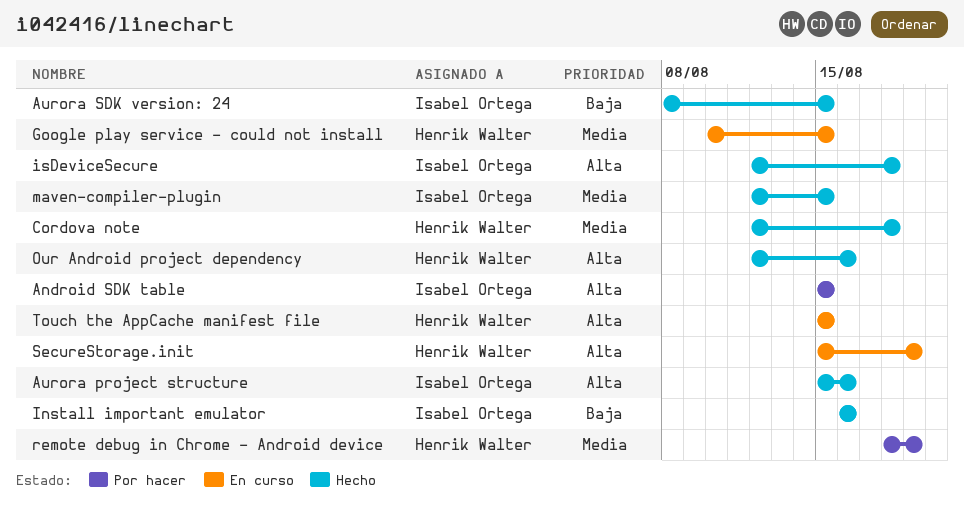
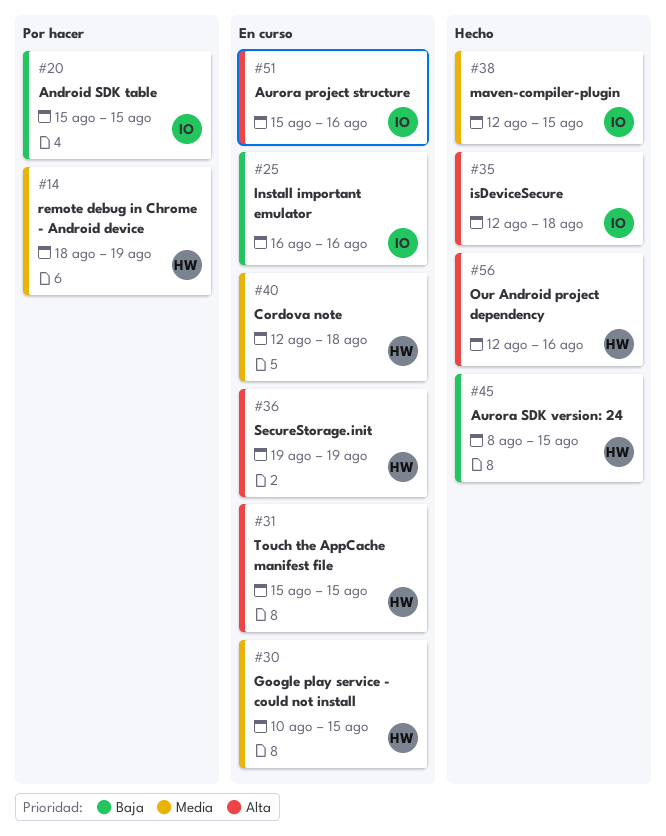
Android SDK table, priority: Alta -> Baja
Aurora project structure, status: Hecho -> En curso
Aurora SDK version: 24, owner: Isabel Ortega -> Henrik Walter
Cordova note, status: Hecho -> En curso
Install important emulator, status: Hecho -> En curso
SecureStorage.init, start: Aug 15 -> Aug 19

